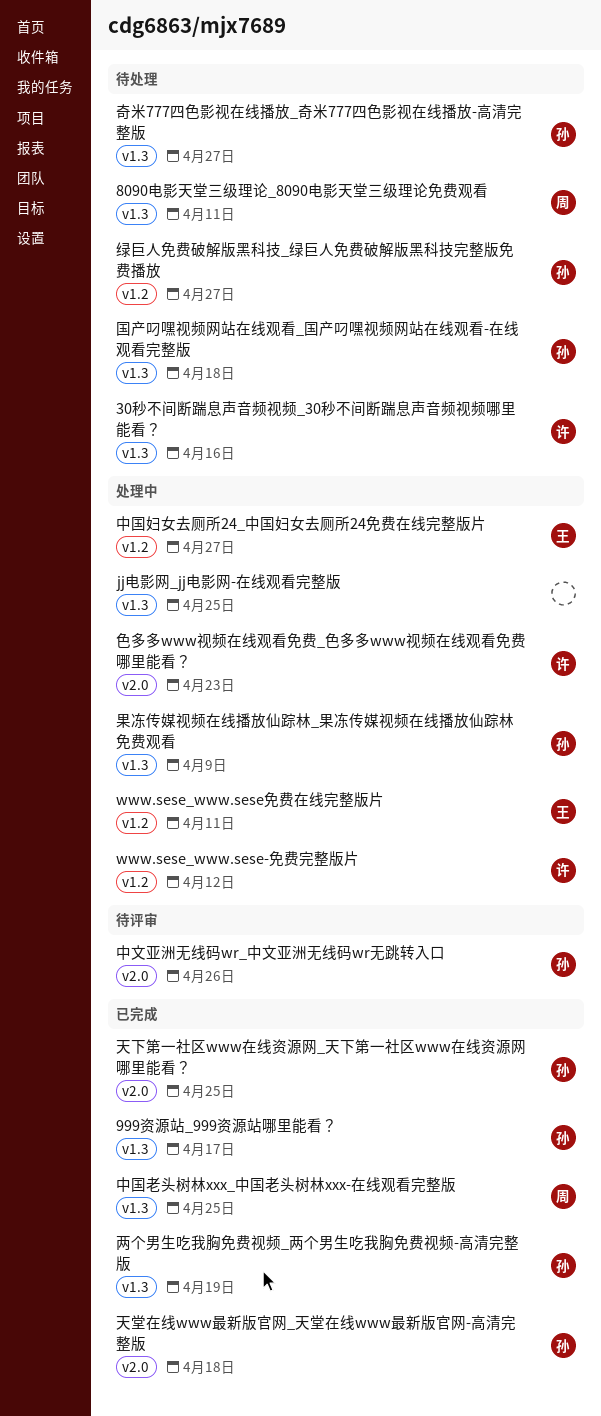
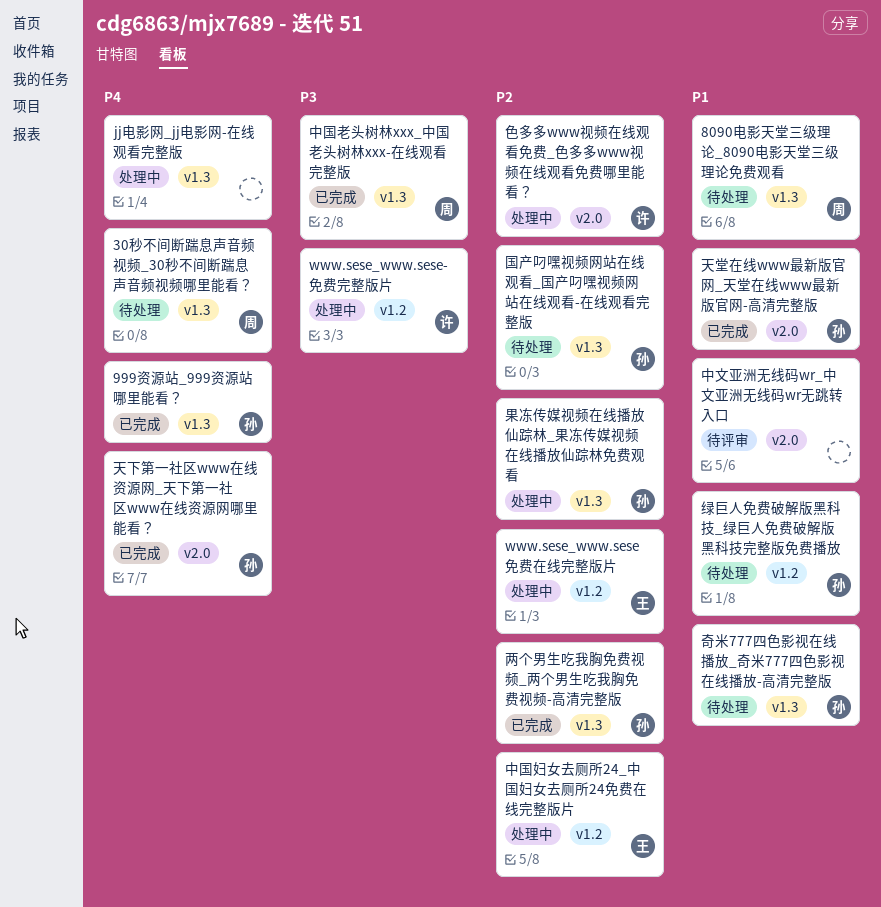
30秒不间断踹息声音频视频_30秒不间断踹息声音频视频哪里能看？, owner: 许 -> 周
中文亚洲无线码wr_中文亚洲无线码wr无跳转入口, owner: 孙 -> none

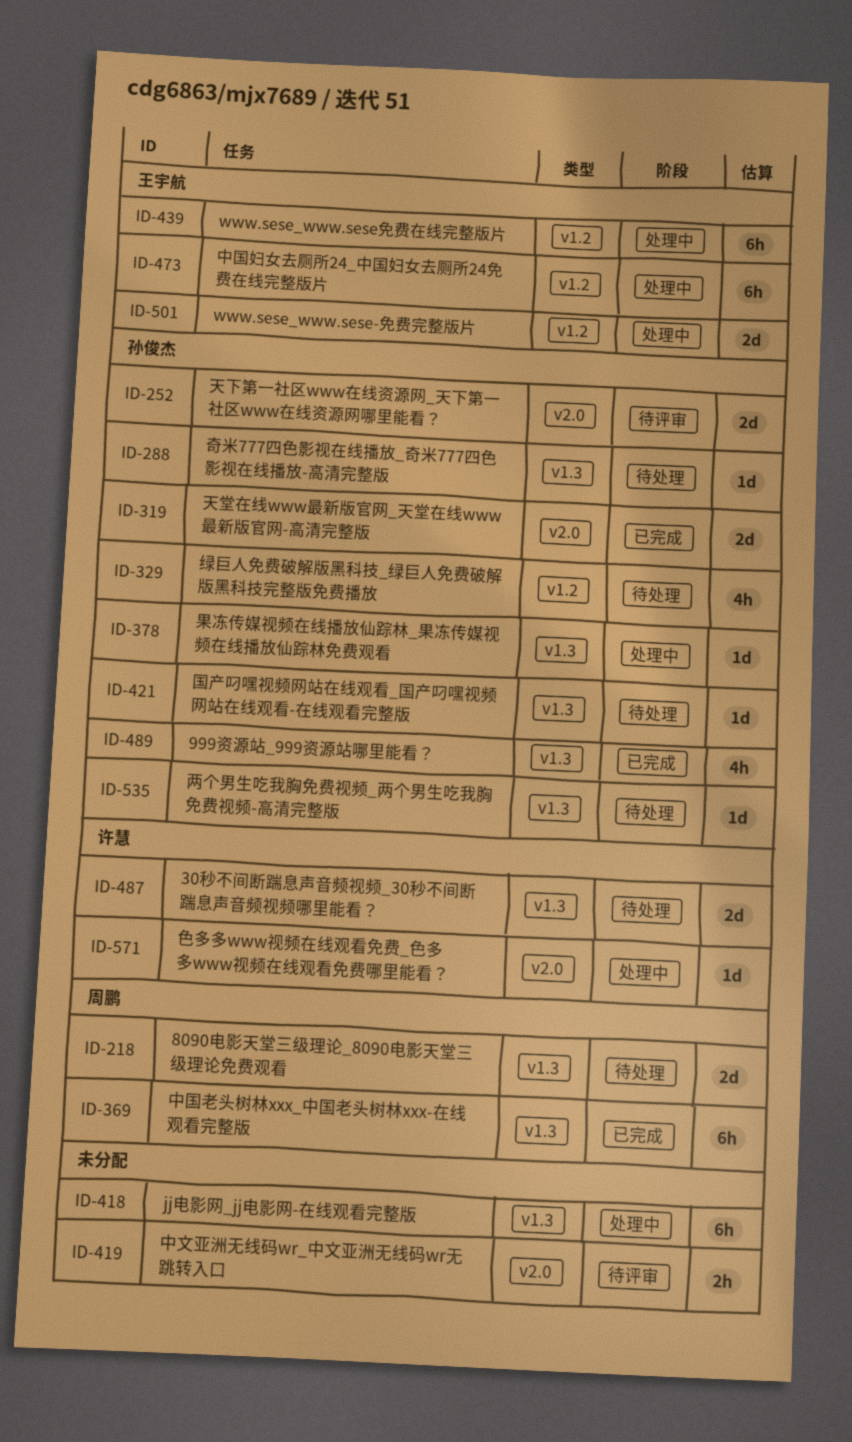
30秒不间断踹息声音频视频_30秒不间断踹息声音频视频哪里能看？, owner: 周鹏 -> 许慧
www.sese_www.sese-免费完整版片, owner: 许慧 -> 王宇航
两个男生吃我胸免费视频_两个男生吃我胸免费视频-高清完整版, status: 已完成 -> 待处理
天下第一社区www在线资源网_天下第一社区www在线资源网哪里能看？, status: 已完成 -> 待评审

